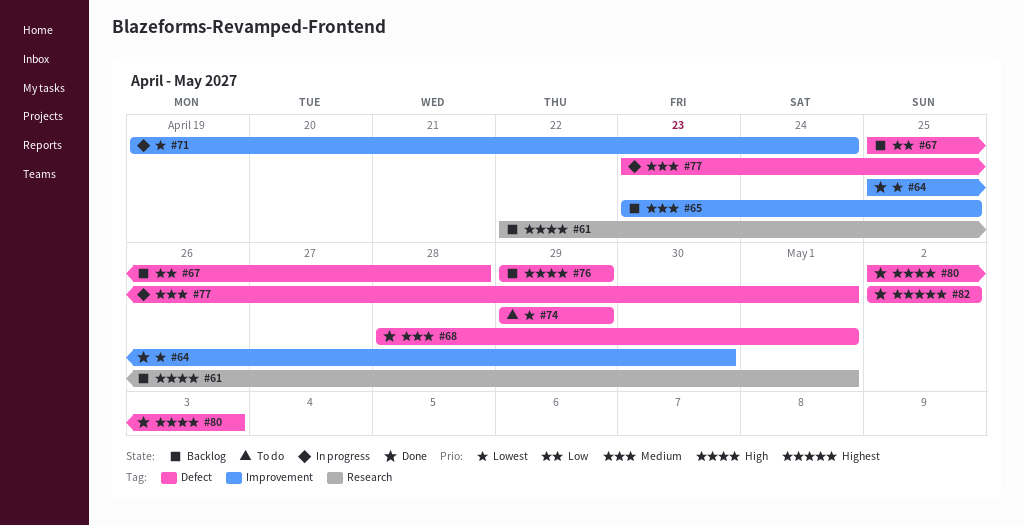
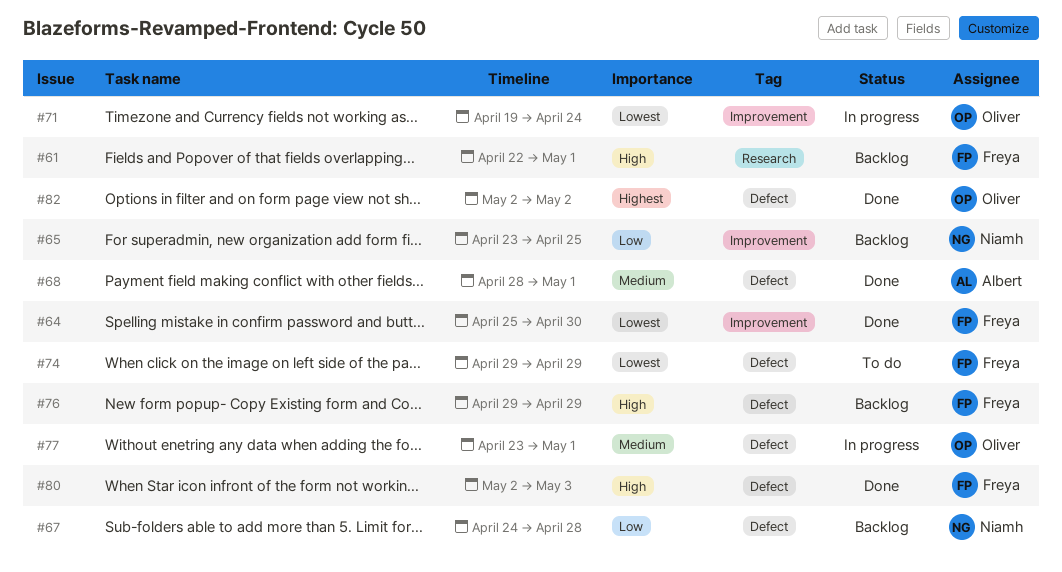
#65, priority: Medium -> Low
#67, start: Apr 25 -> Apr 24

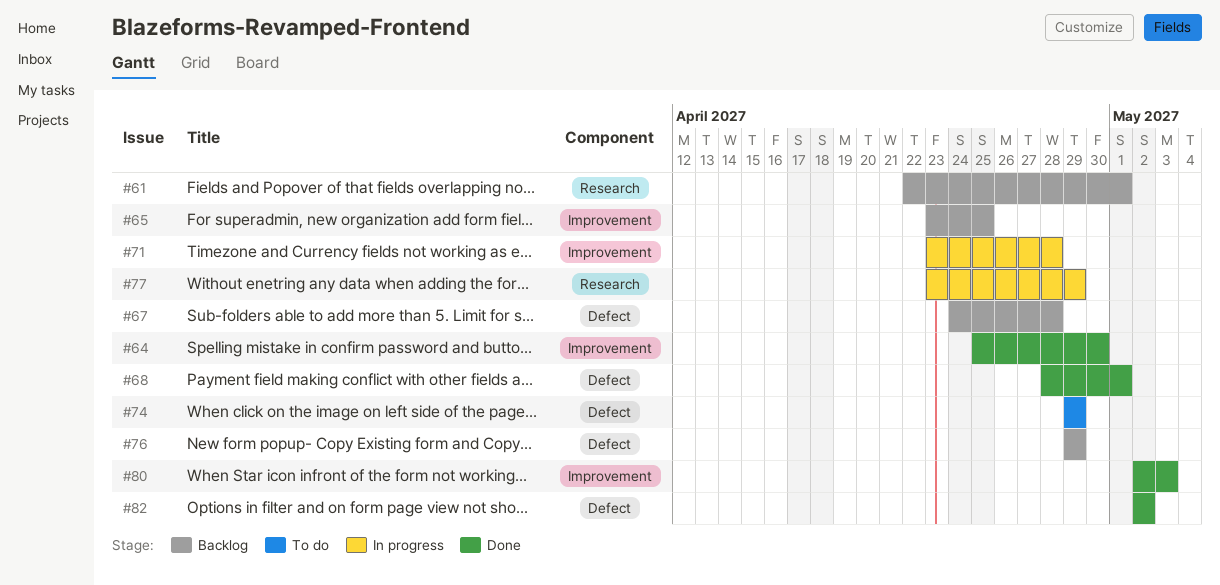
#71, start: Apr 19 -> Apr 23
#71, due: Apr 24 -> Apr 28
#77, label: Defect -> Research
#77, due: May 1 -> Apr 29
#80, label: Defect -> Improvement

